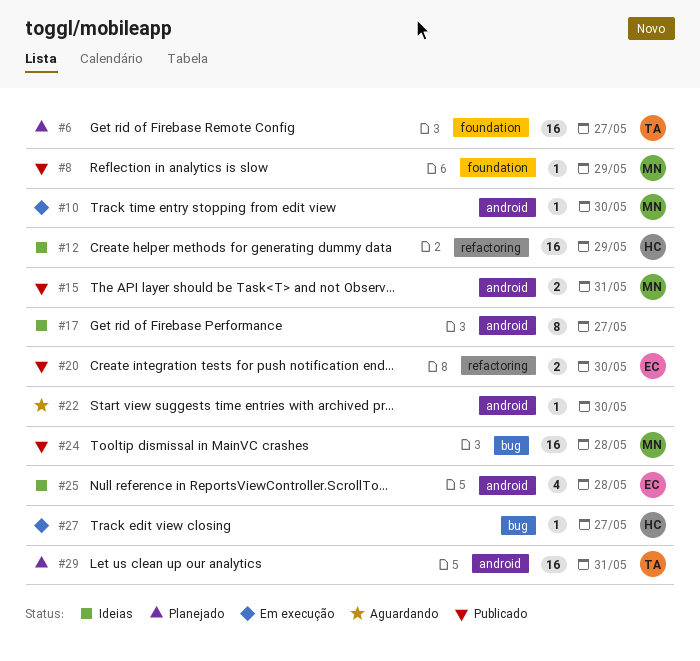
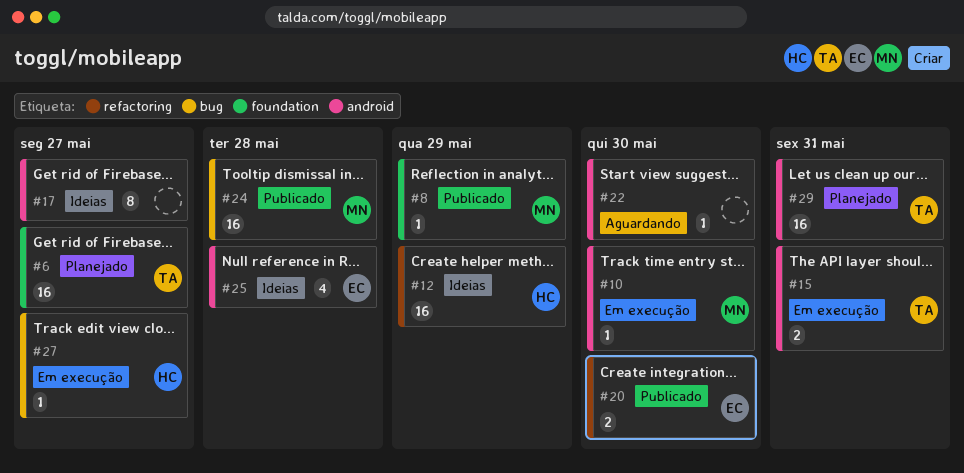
#15, status: Publicado -> Em execução
#15, owner: MN -> TA

